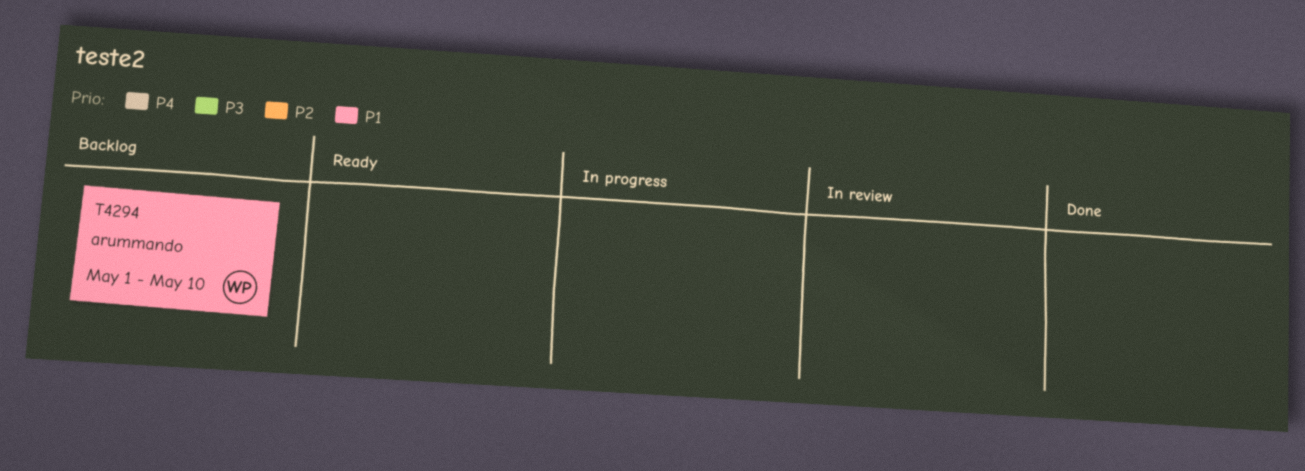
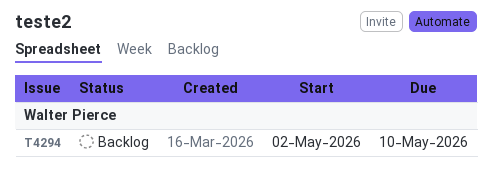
T4294, start: May 1 -> May 2

